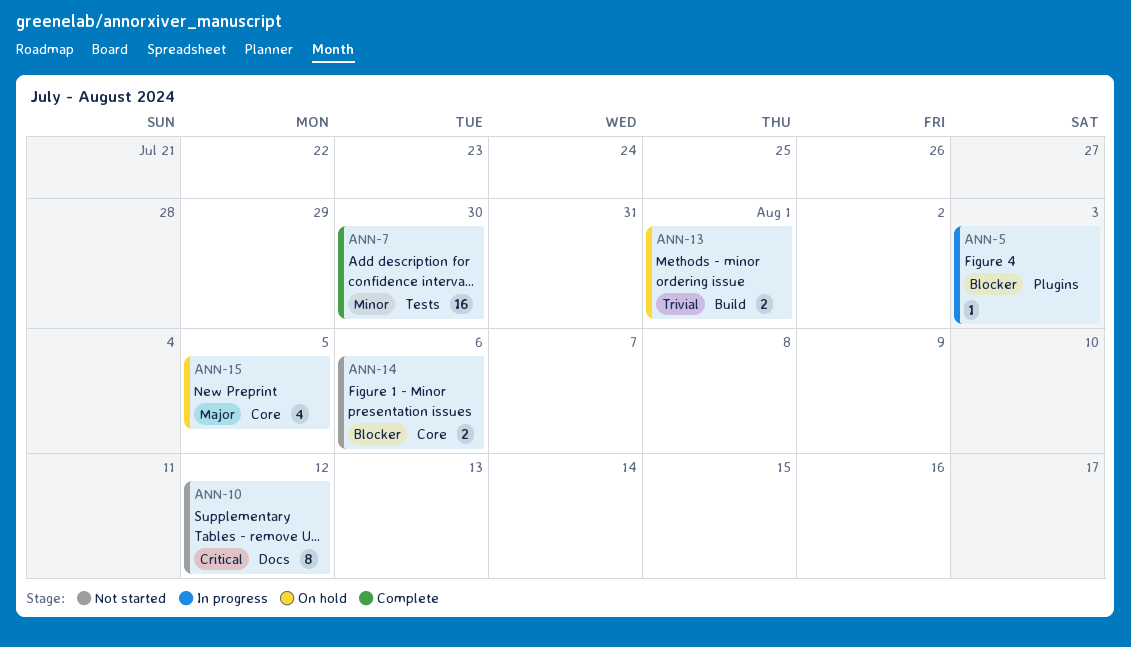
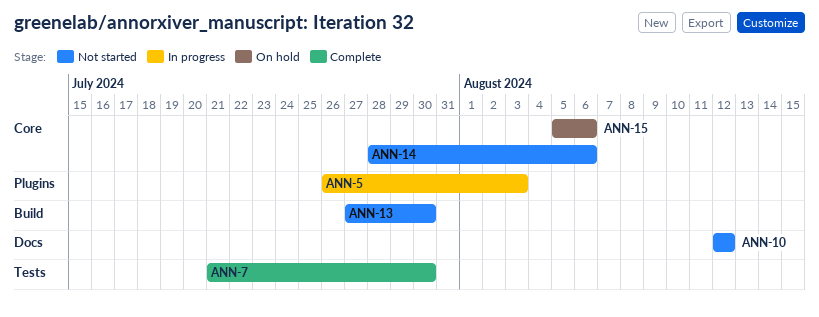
ANN-13, status: On hold -> Not started
ANN-13, due: Aug 1 -> Jul 30
ANN-15, due: Aug 5 -> Aug 6

